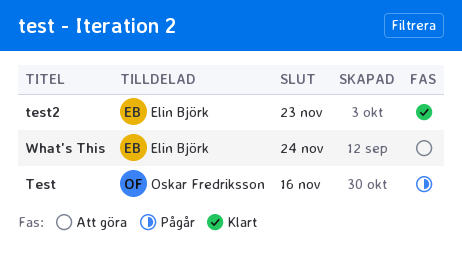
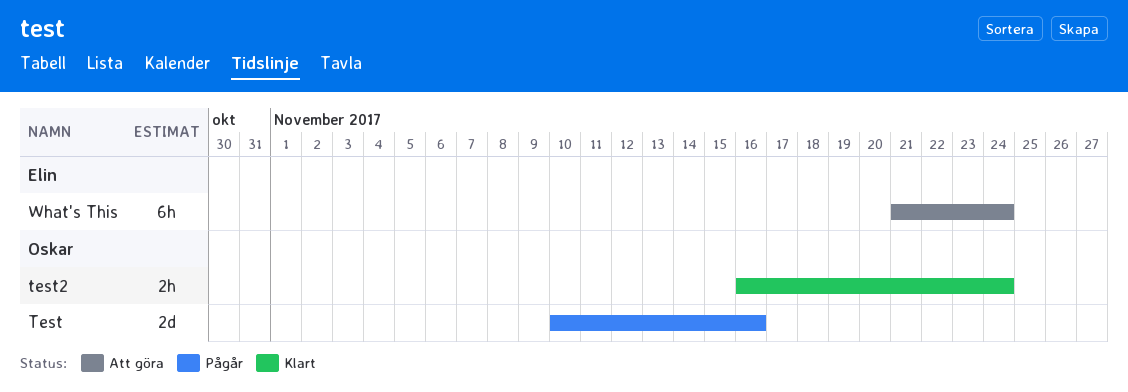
test2, owner: Elin Björk -> Oskar Fredriksson
test2, due: Nov 23 -> Nov 24

